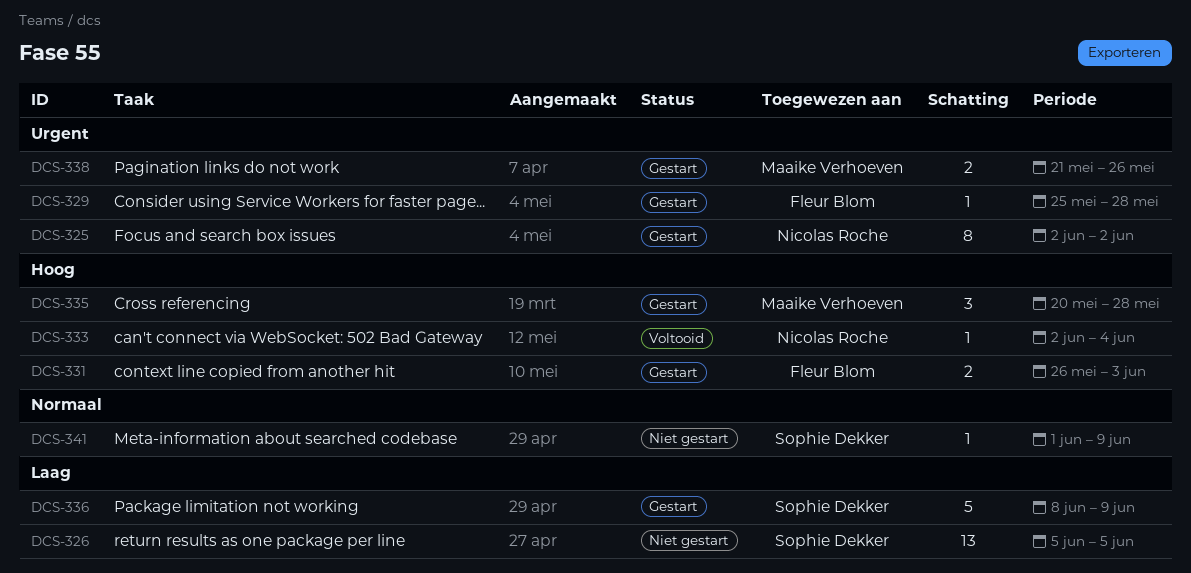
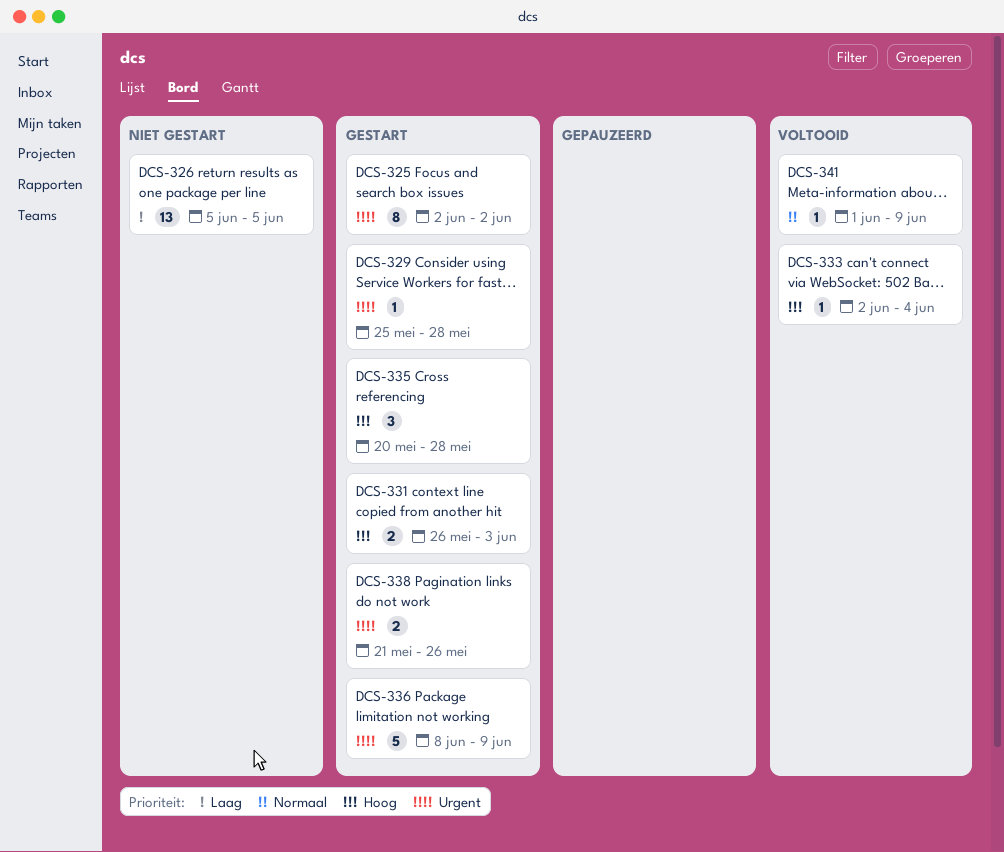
DCS-336, priority: Laag -> Urgent
DCS-341, status: Niet gestart -> Voltooid

